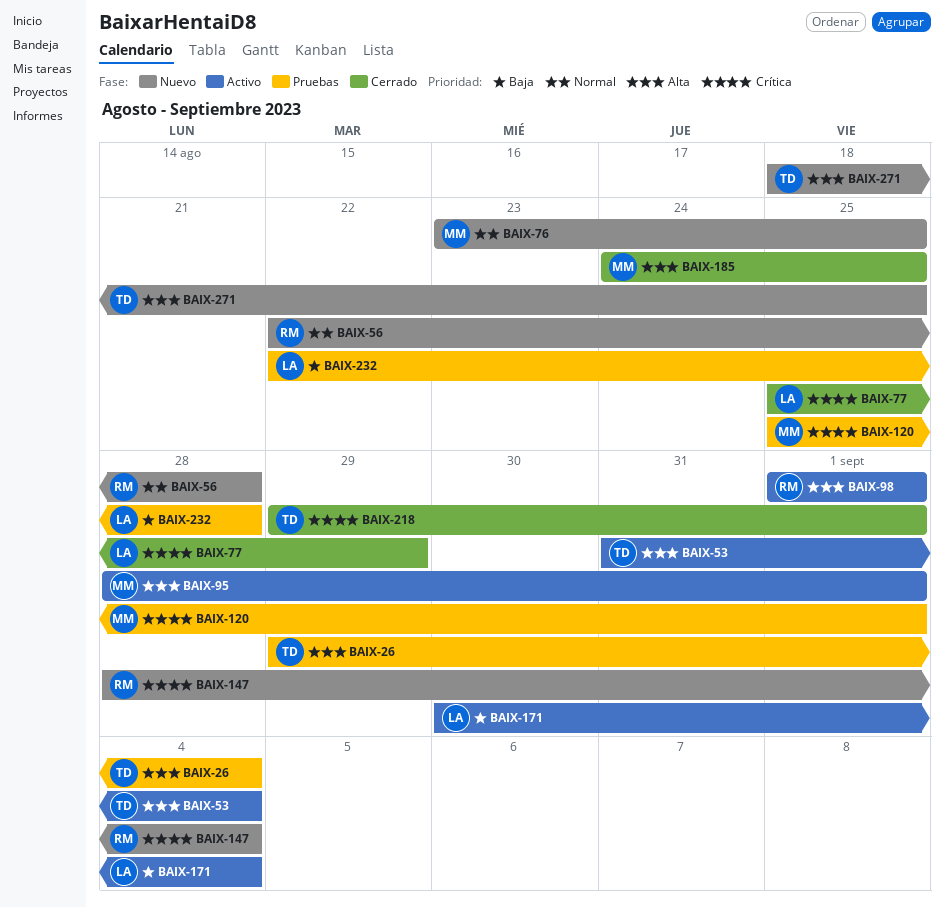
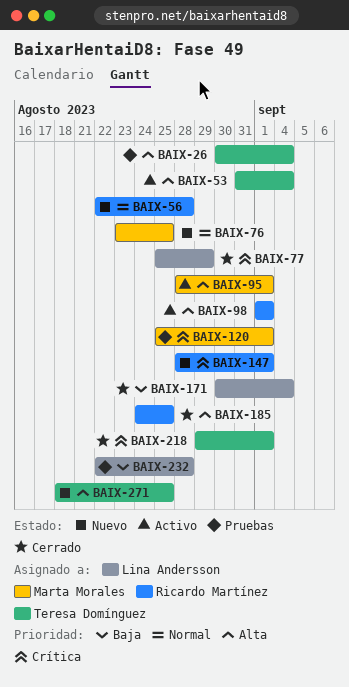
BAIX-26, start: Aug 29 -> Aug 30
BAIX-147, due: Sep 4 -> Sep 1
BAIX-171, status: Activo -> Cerrado
BAIX-185, owner: Marta Morales -> Ricardo Martínez

